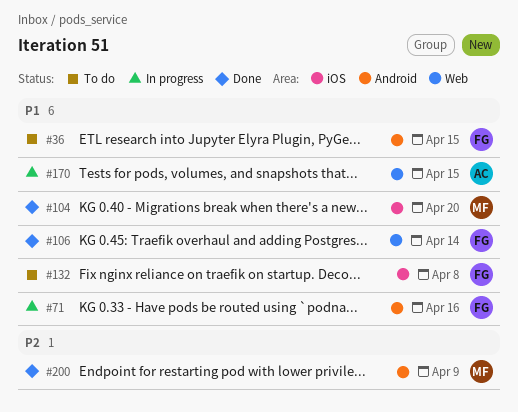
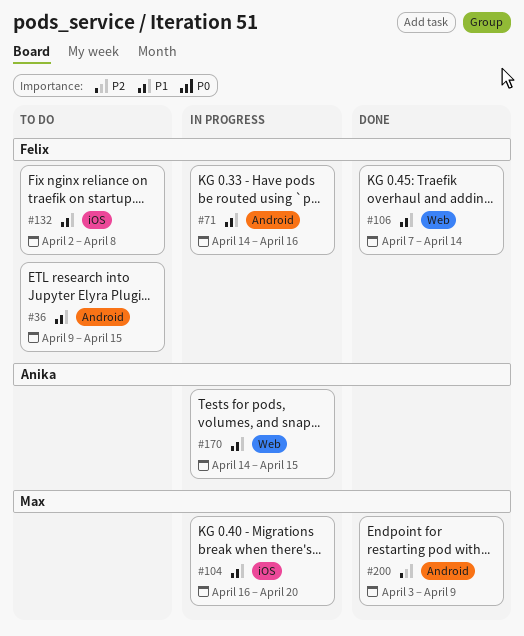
#104, status: Done -> In progress

